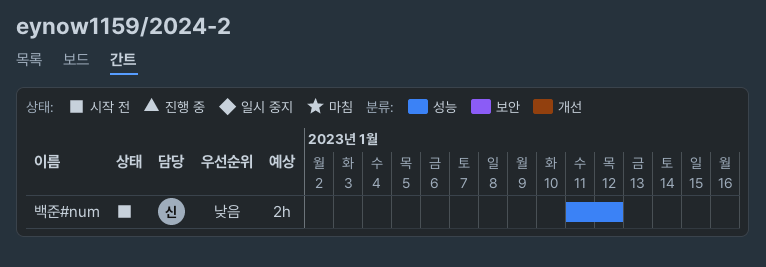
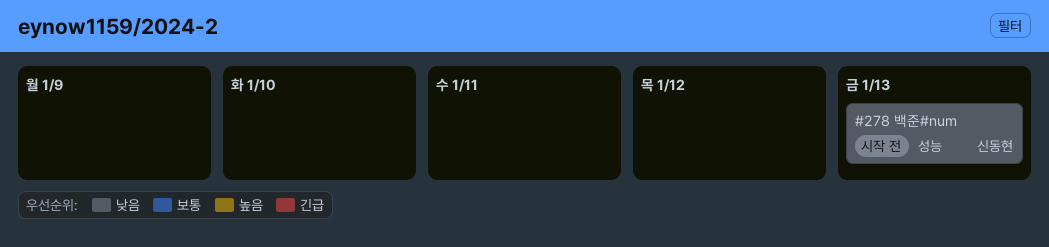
백준#num, due: Jan 12 -> Jan 13

